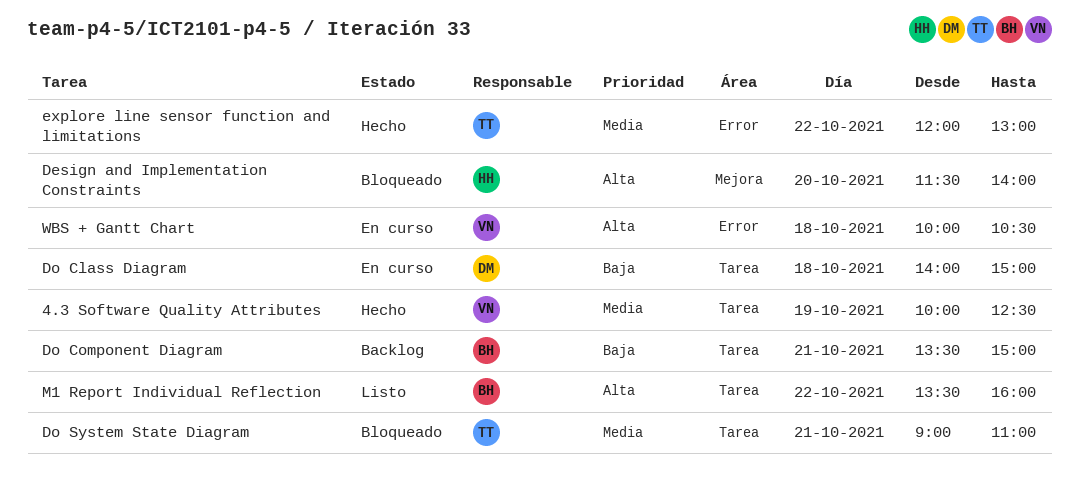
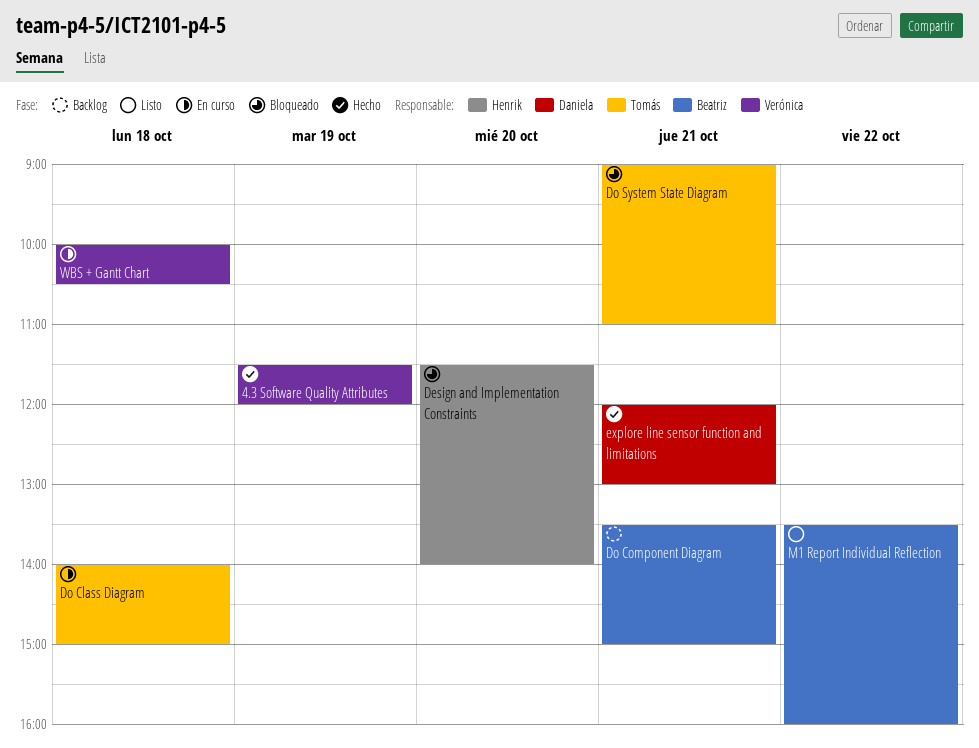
4.3 Software Quality Attributes, begins: 10:00 -> 11:30
4.3 Software Quality Attributes, ends: 12:30 -> 12:00
Do Class Diagram, owner: Daniela -> Tomás
explore line sensor function and limitations, owner: Tomás -> Daniela
explore line sensor function and limitations, day: Oct 22 -> Oct 21

